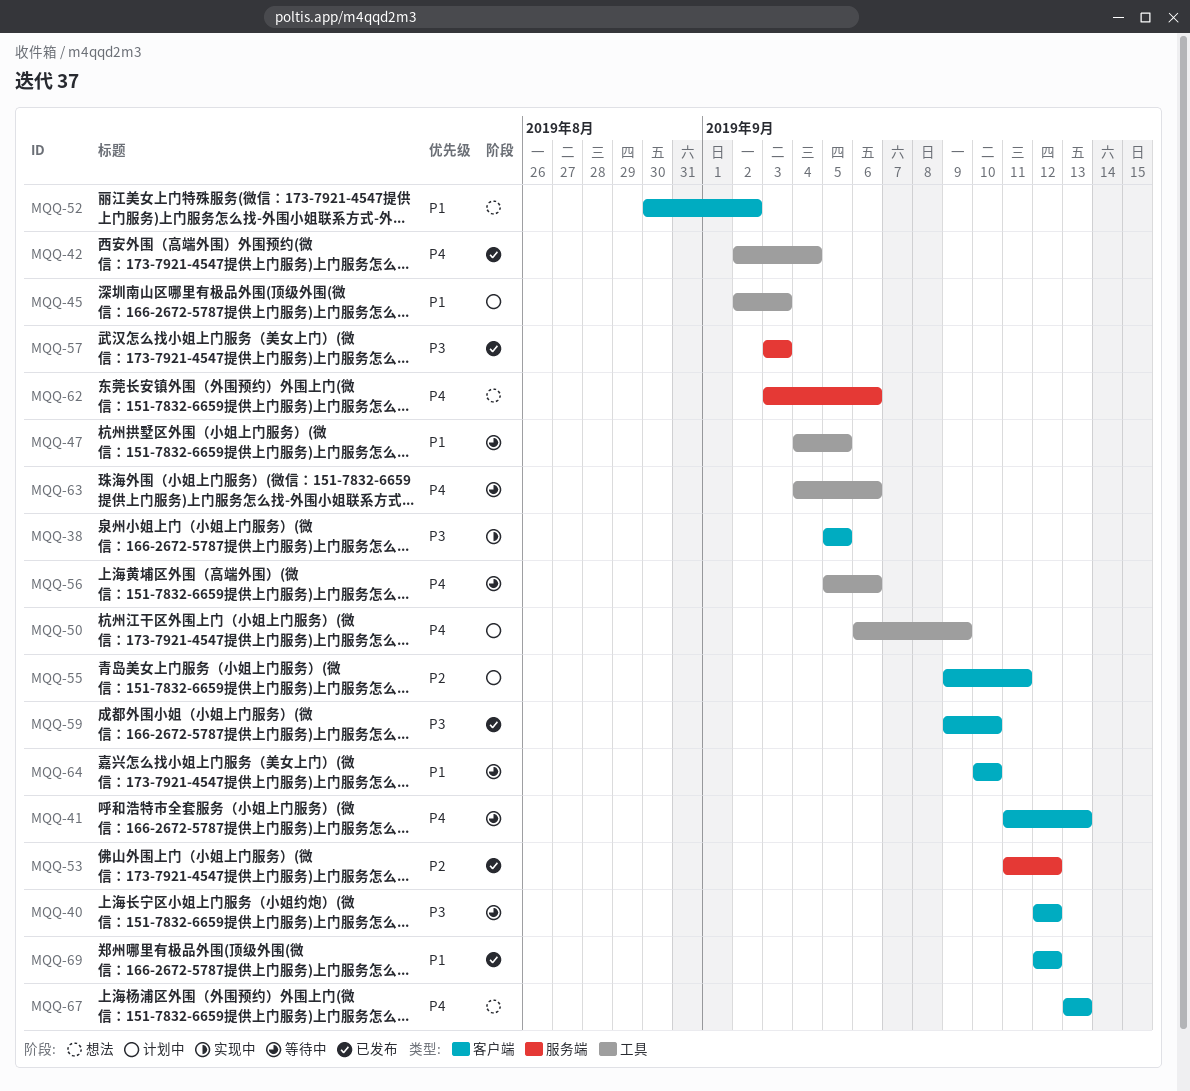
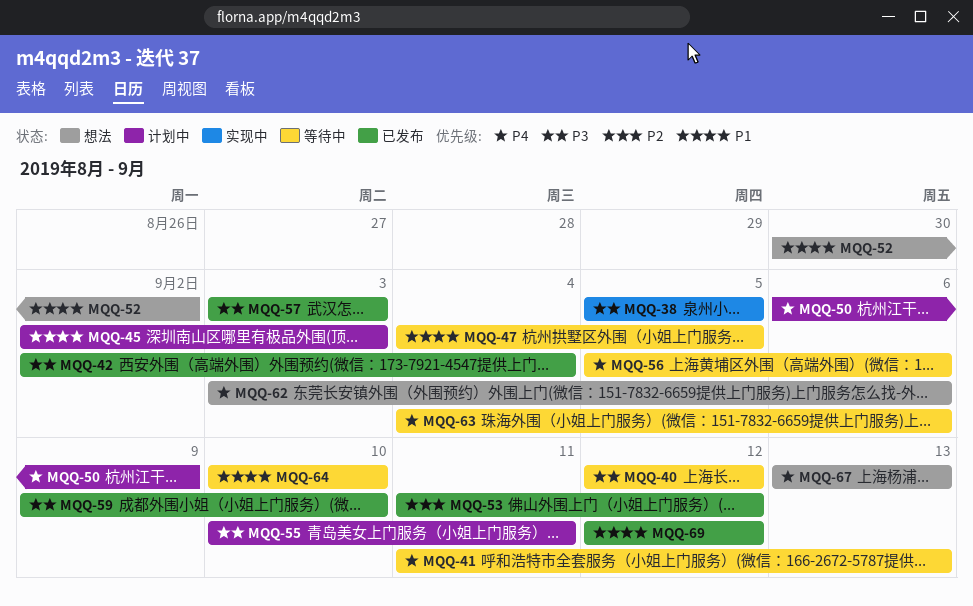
MQQ-42, priority: P4 -> P3
MQQ-55, priority: P2 -> P3
MQQ-55, start: Sep 9 -> Sep 10

